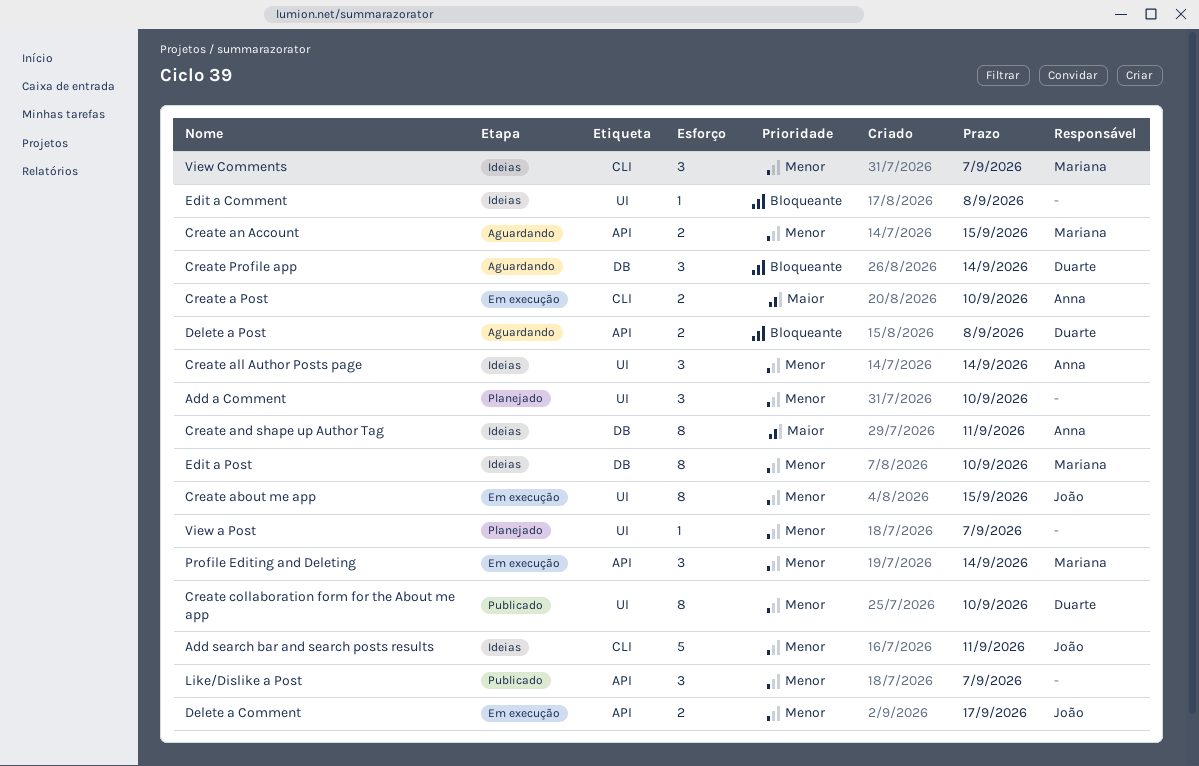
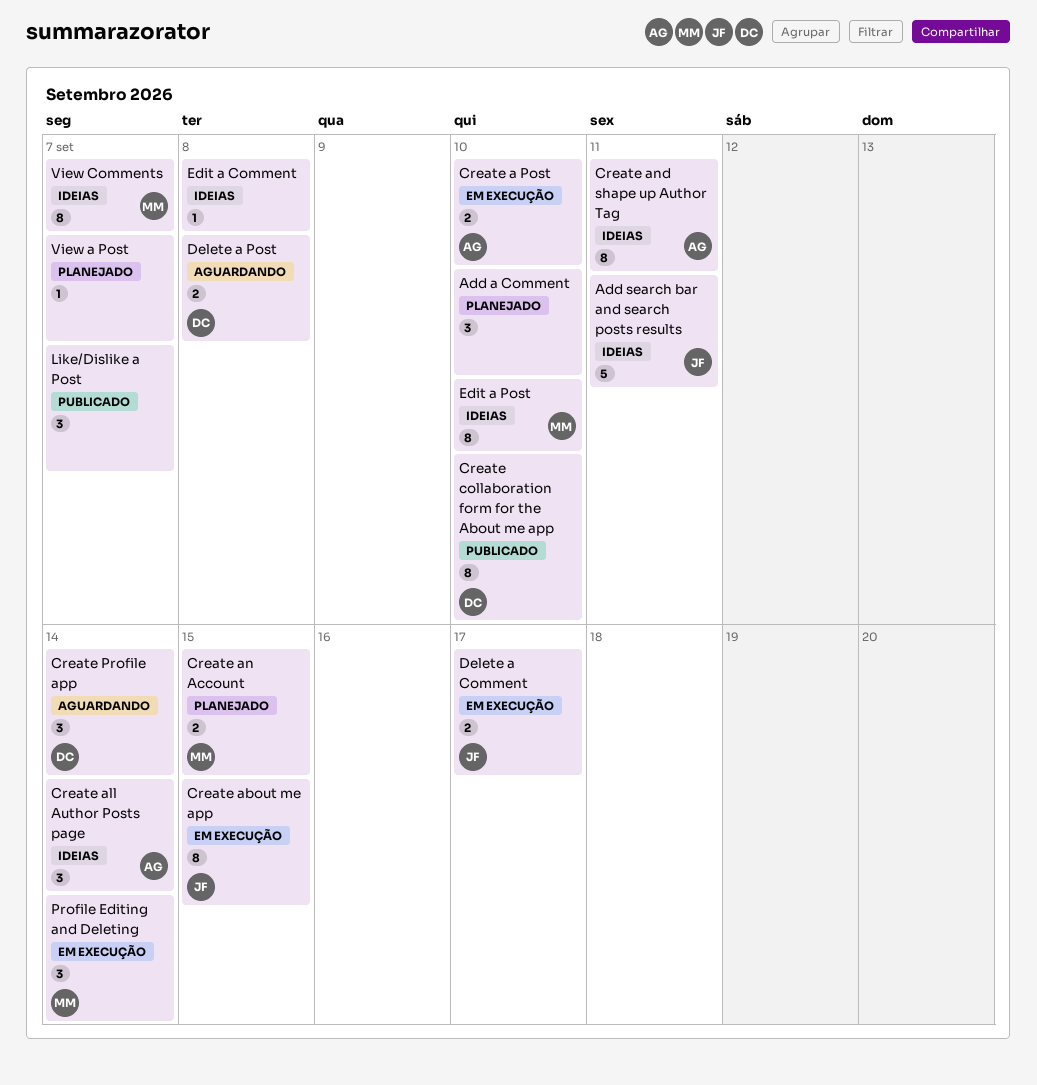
Create an Account, status: Aguardando -> Planejado
View Comments, estimate: 3 -> 8

